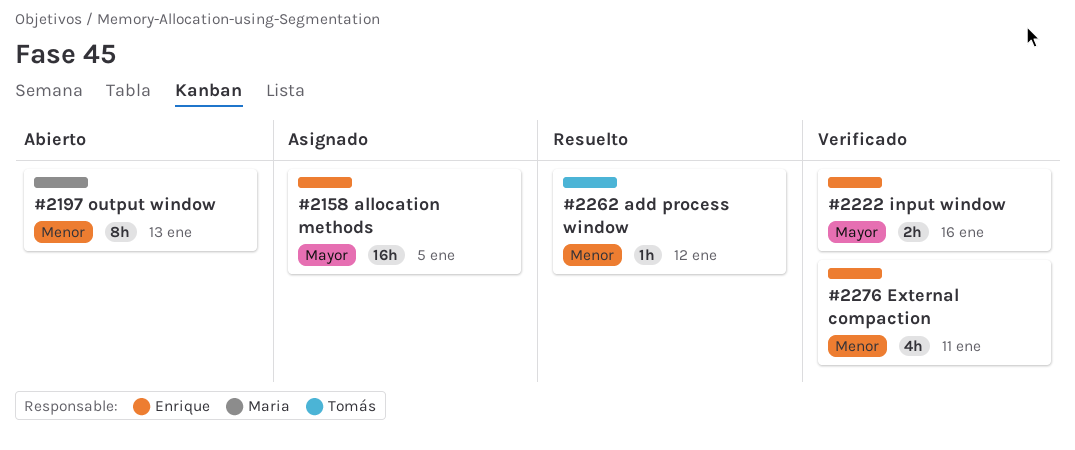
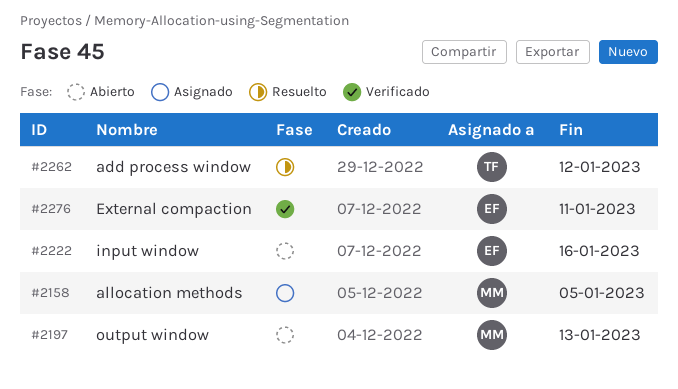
#2158, owner: Enrique -> Maria
#2222, status: Verificado -> Abierto

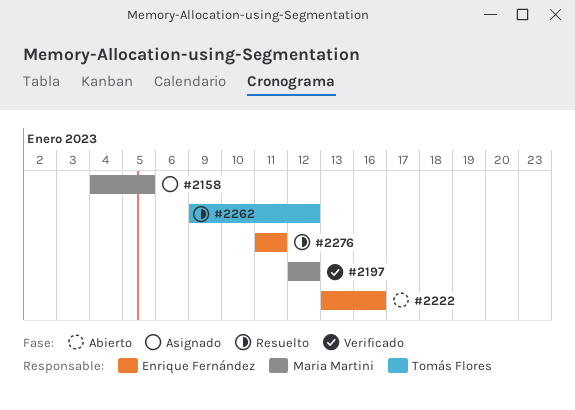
#2197, status: Abierto -> Verificado
#2197, due: Jan 13 -> Jan 12
#2276, status: Verificado -> Resuelto

